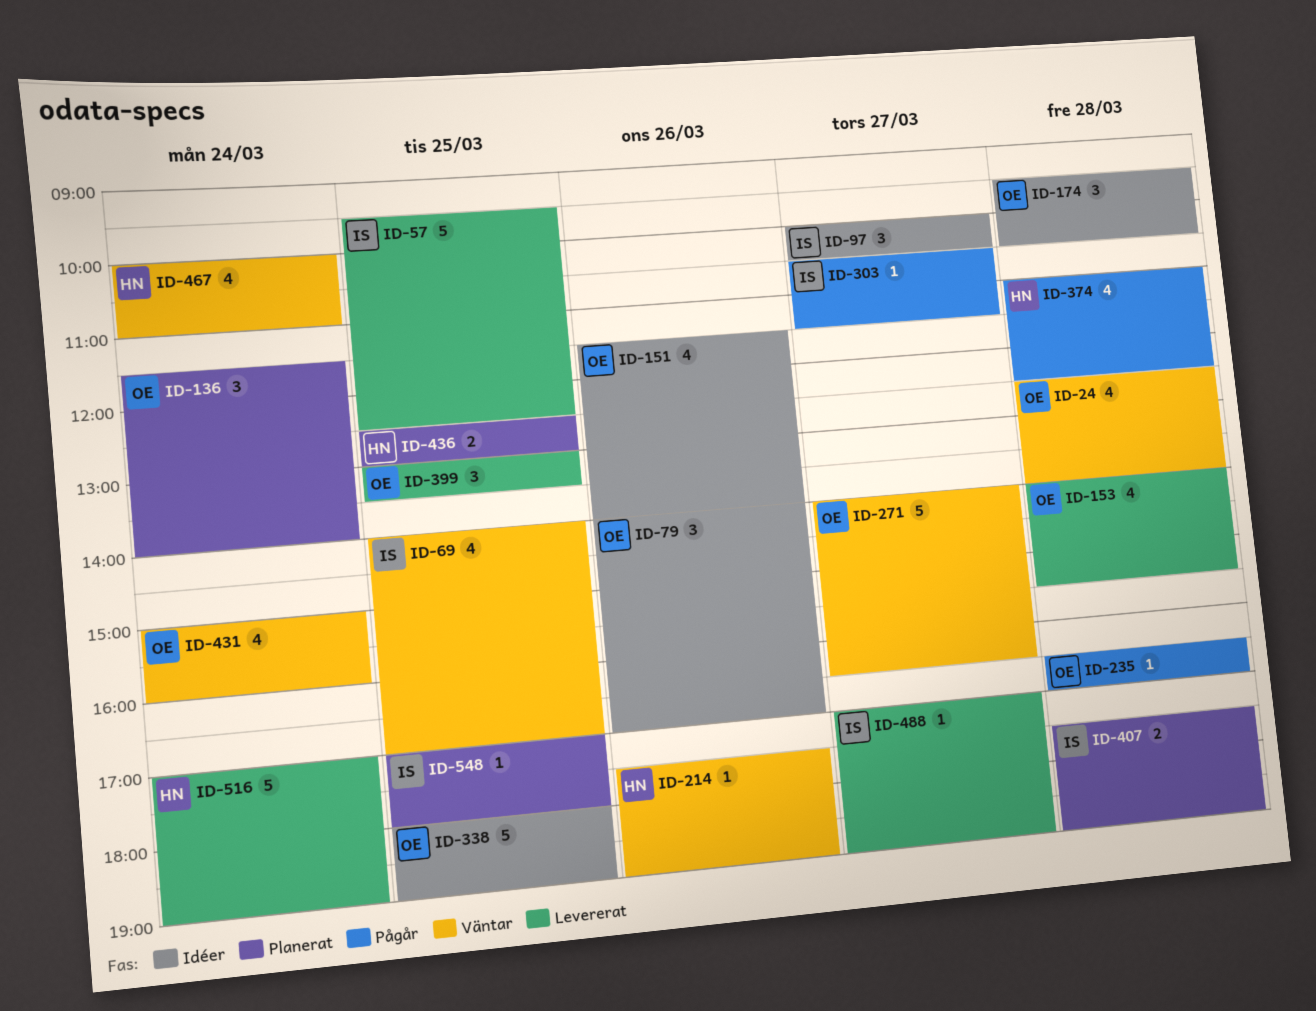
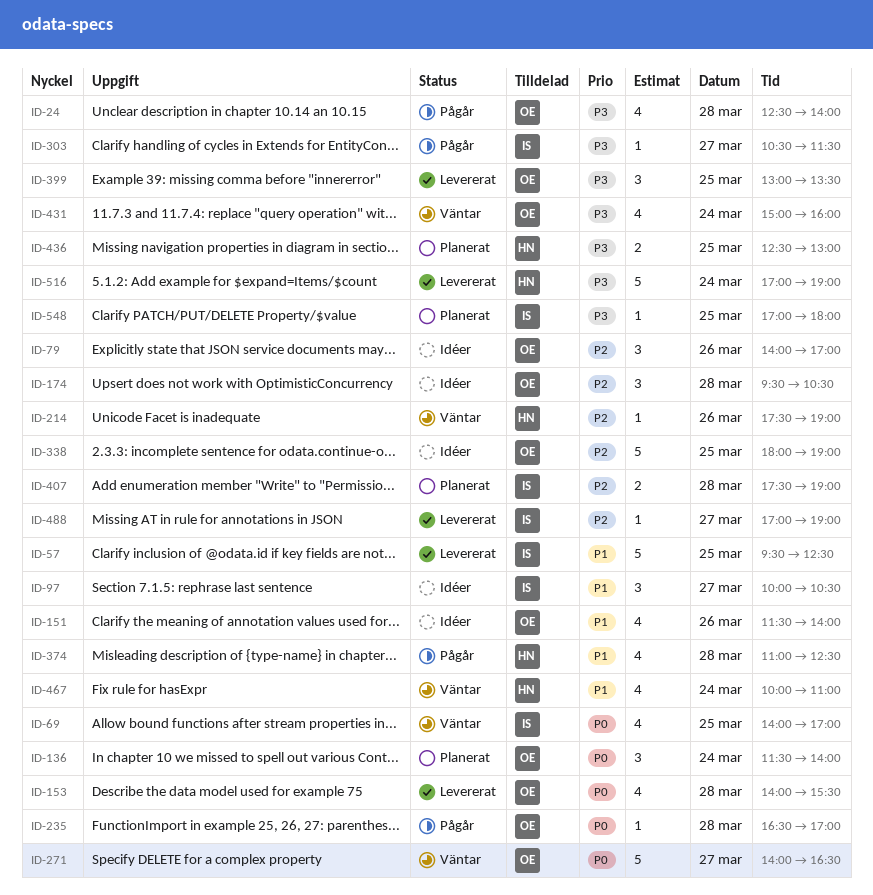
ID-24, status: Väntar -> Pågår

